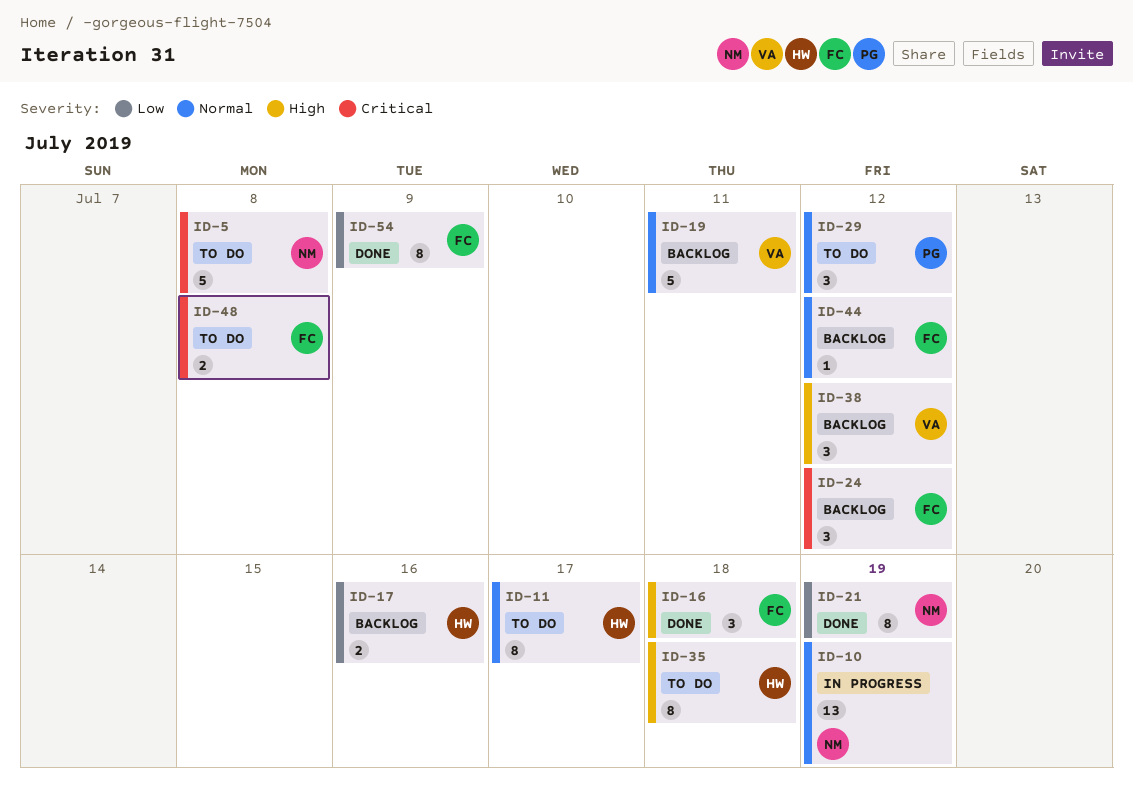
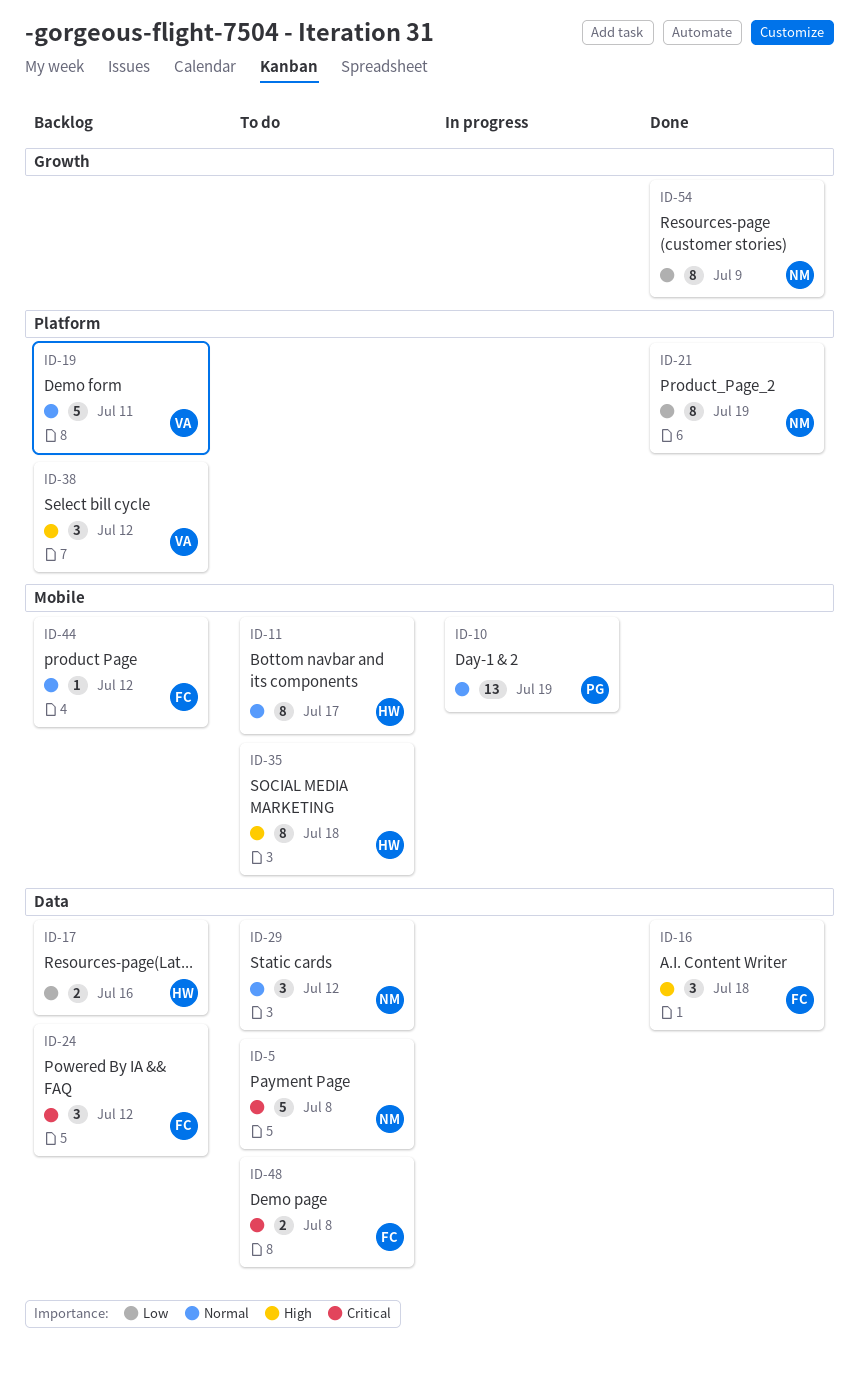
ID-10, owner: NM -> PG
ID-29, owner: PG -> NM
ID-54, owner: FC -> NM

